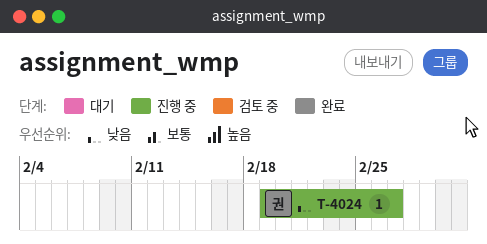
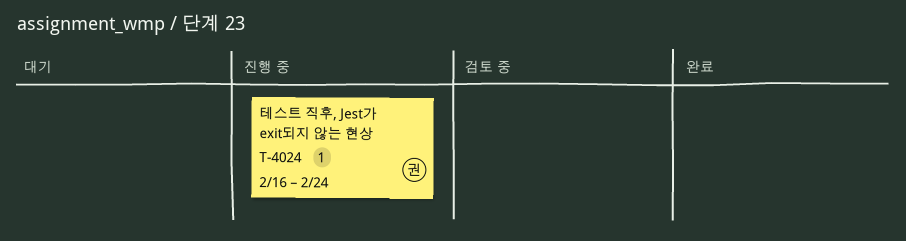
T-4024, start: Feb 19 -> Feb 16
T-4024, due: Feb 27 -> Feb 24

